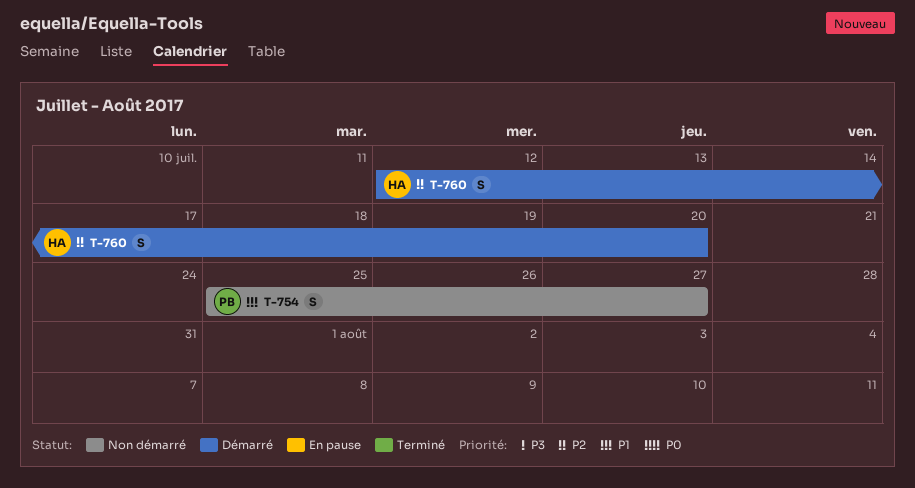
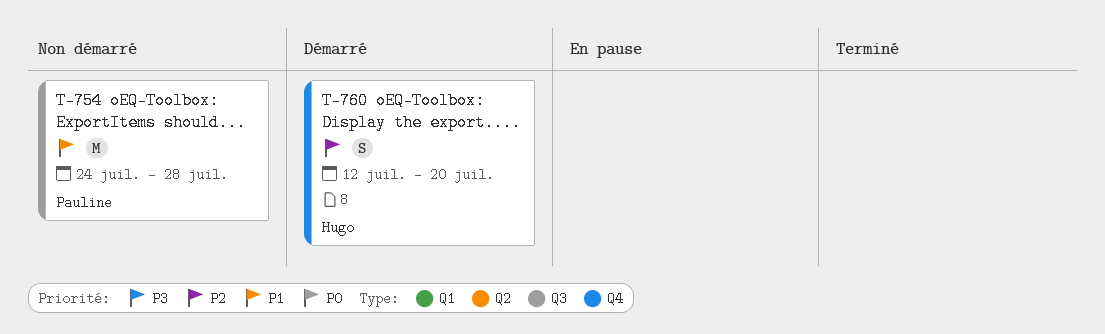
T-754, estimate: S -> M
T-754, start: Jul 25 -> Jul 24
T-754, due: Jul 27 -> Jul 28

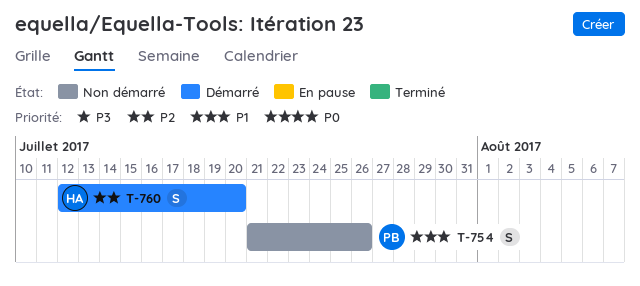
T-754, estimate: M -> S
T-754, start: Jul 24 -> Jul 21
T-754, due: Jul 28 -> Jul 26

